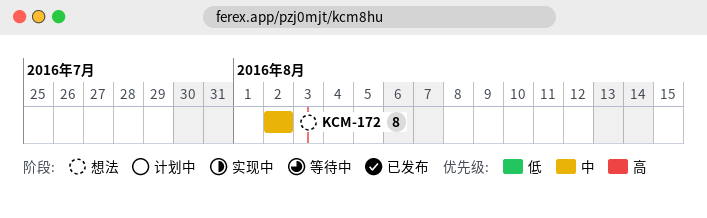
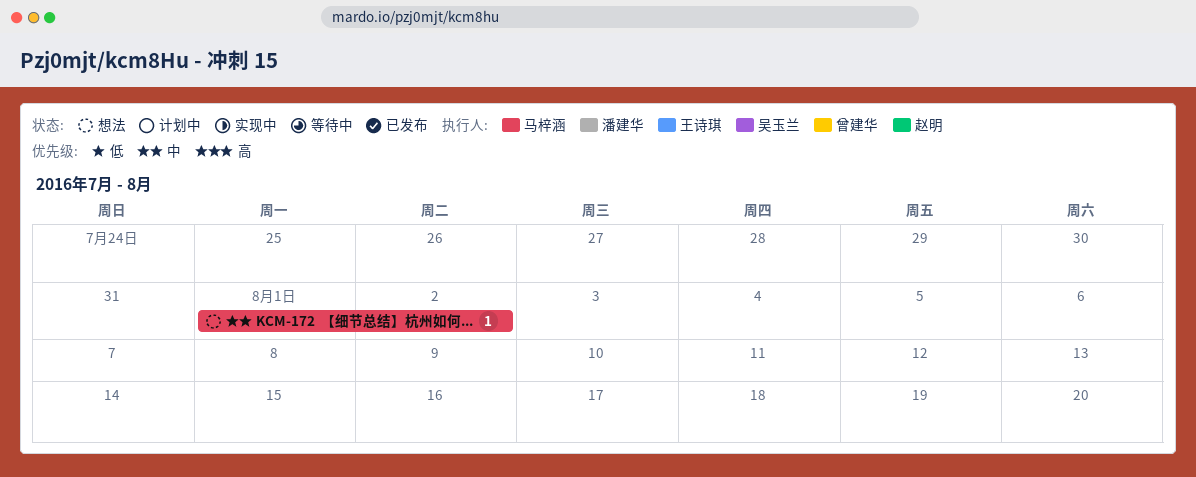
KCM-172, estimate: 8 -> 1
KCM-172, start: Aug 2 -> Aug 1

